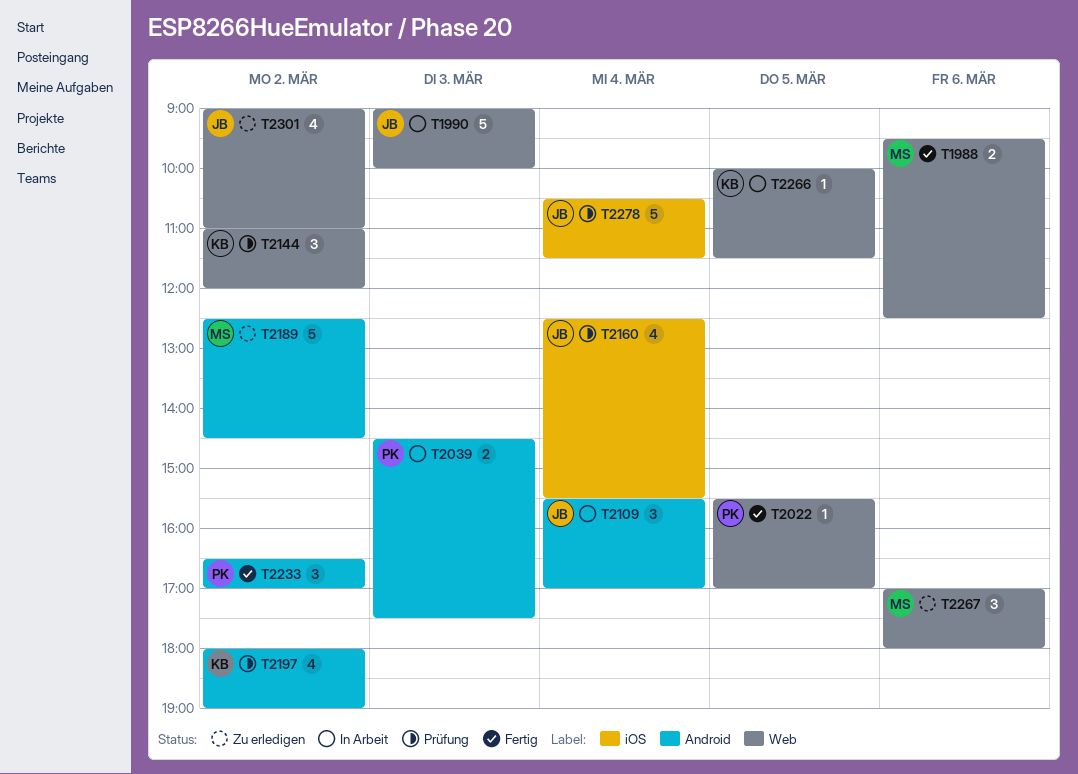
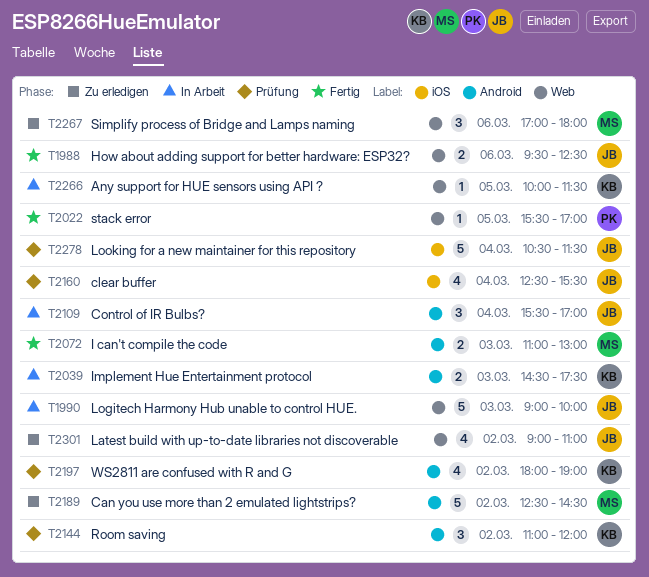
T1988, owner: MS -> JB
T2039, owner: PK -> KB
T2072: none -> present
T2144, label: Web -> Android
T2233: present -> none

